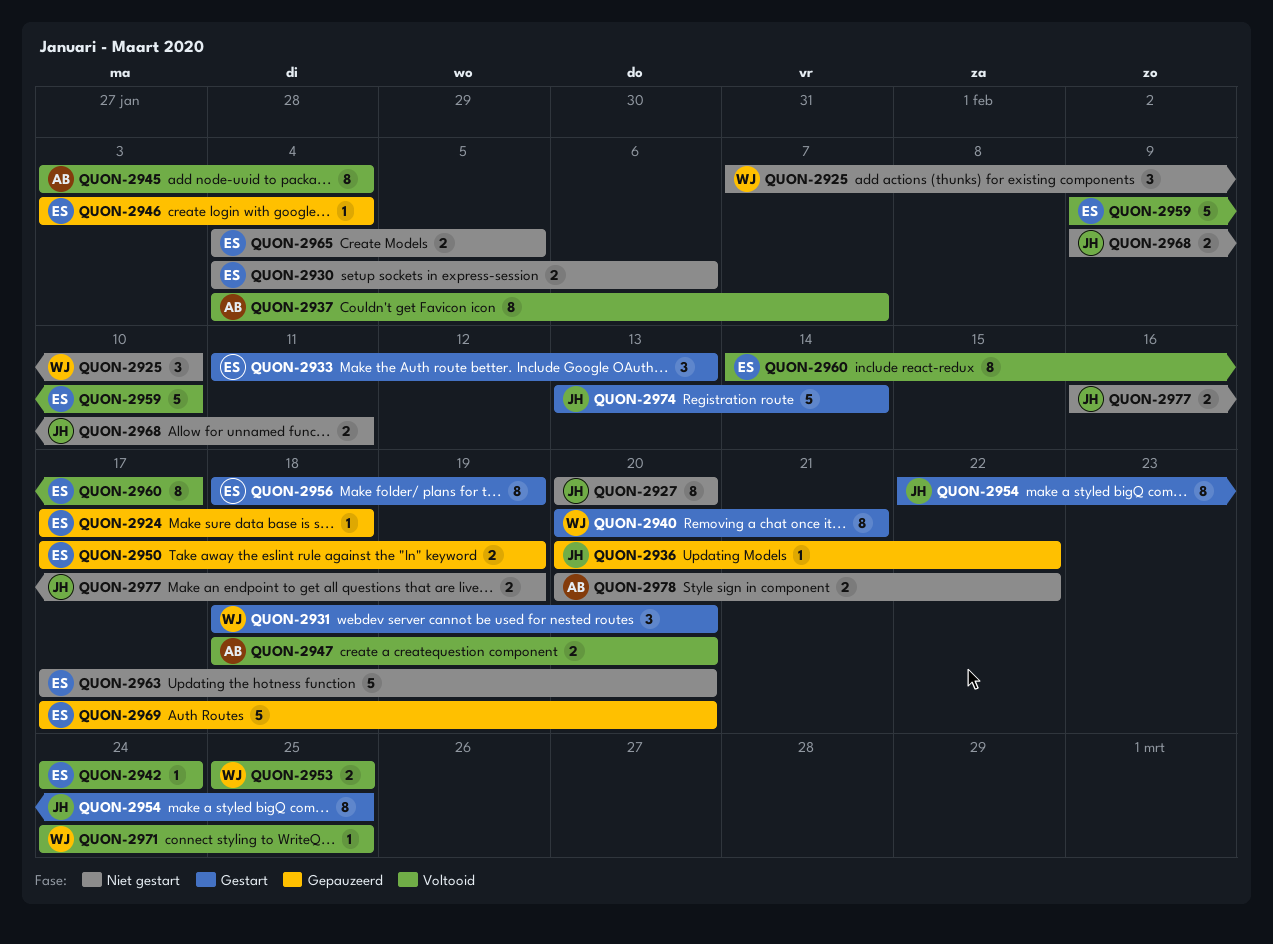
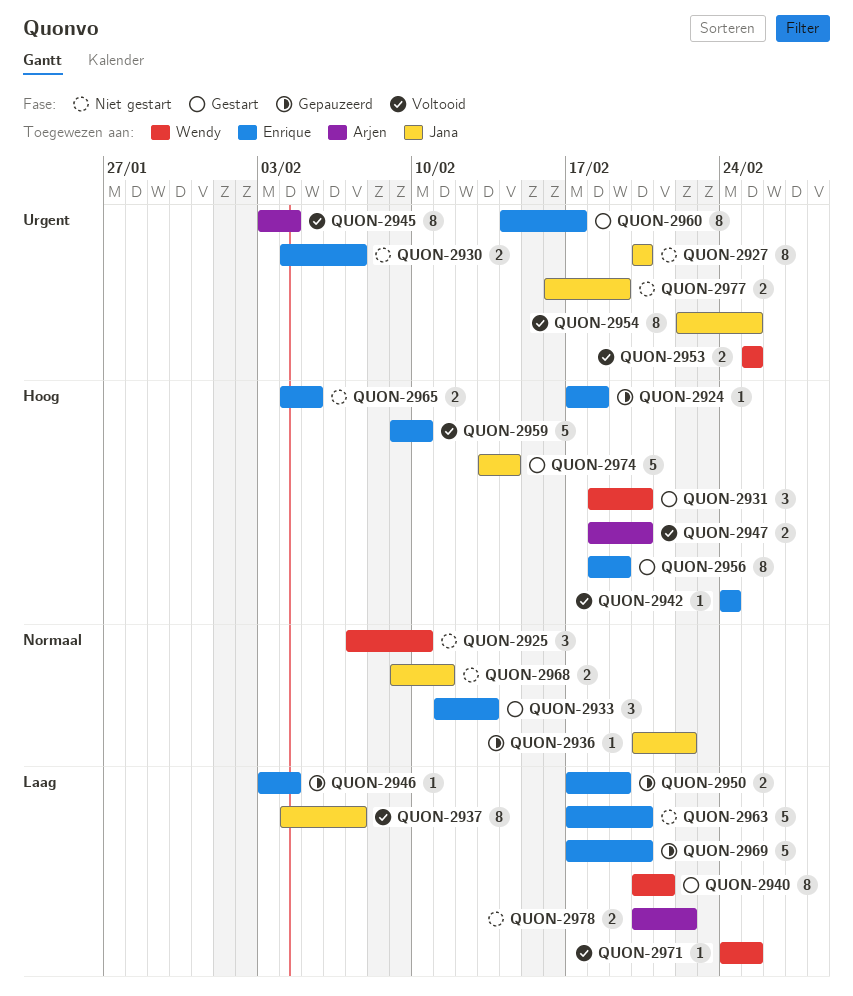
QUON-2930, due: Feb 6 -> Feb 7
QUON-2937, owner: Arjen -> Jana
QUON-2954, status: Gestart -> Voltooid
QUON-2960, status: Voltooid -> Gestart

